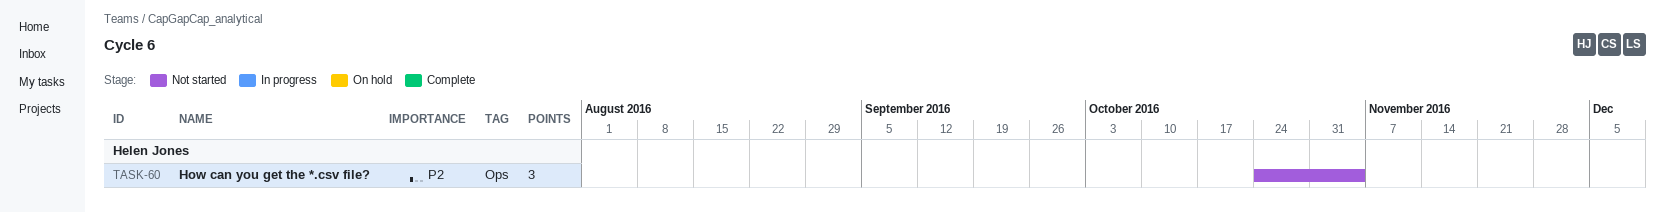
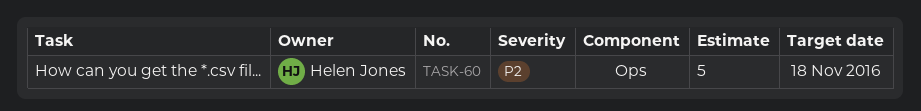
TASK-60, estimate: 3 -> 5
TASK-60, due: Nov 4 -> Nov 18

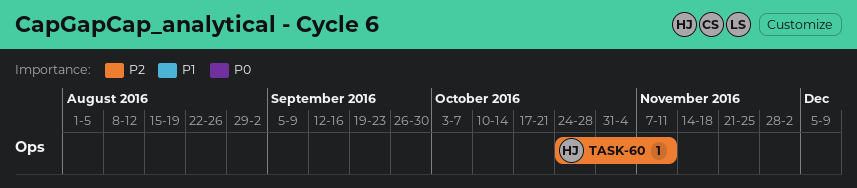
TASK-60, estimate: 5 -> 1
TASK-60, due: Nov 18 -> Nov 11

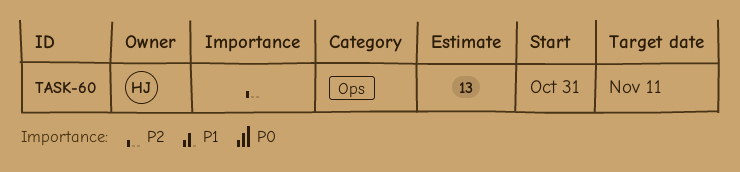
TASK-60, estimate: 1 -> 13
TASK-60, start: Oct 24 -> Oct 31

